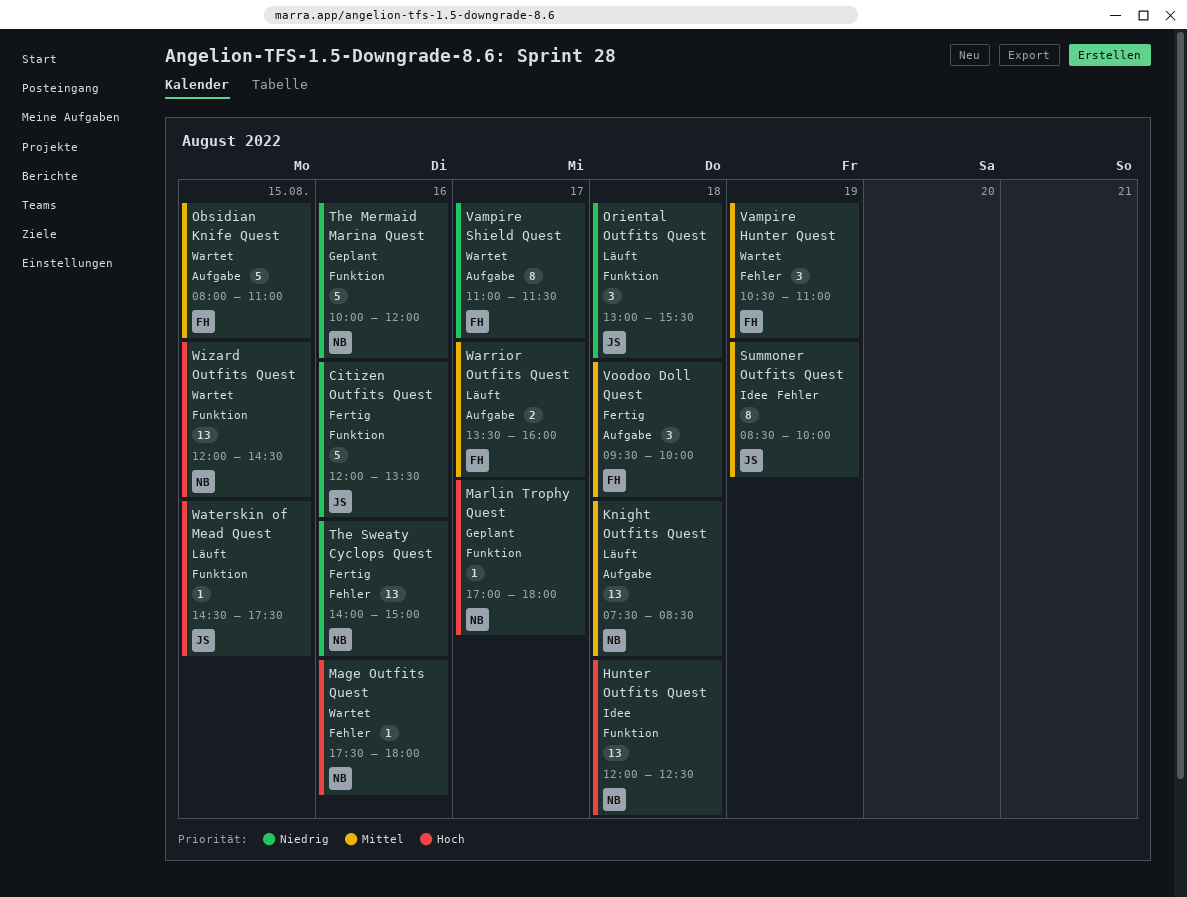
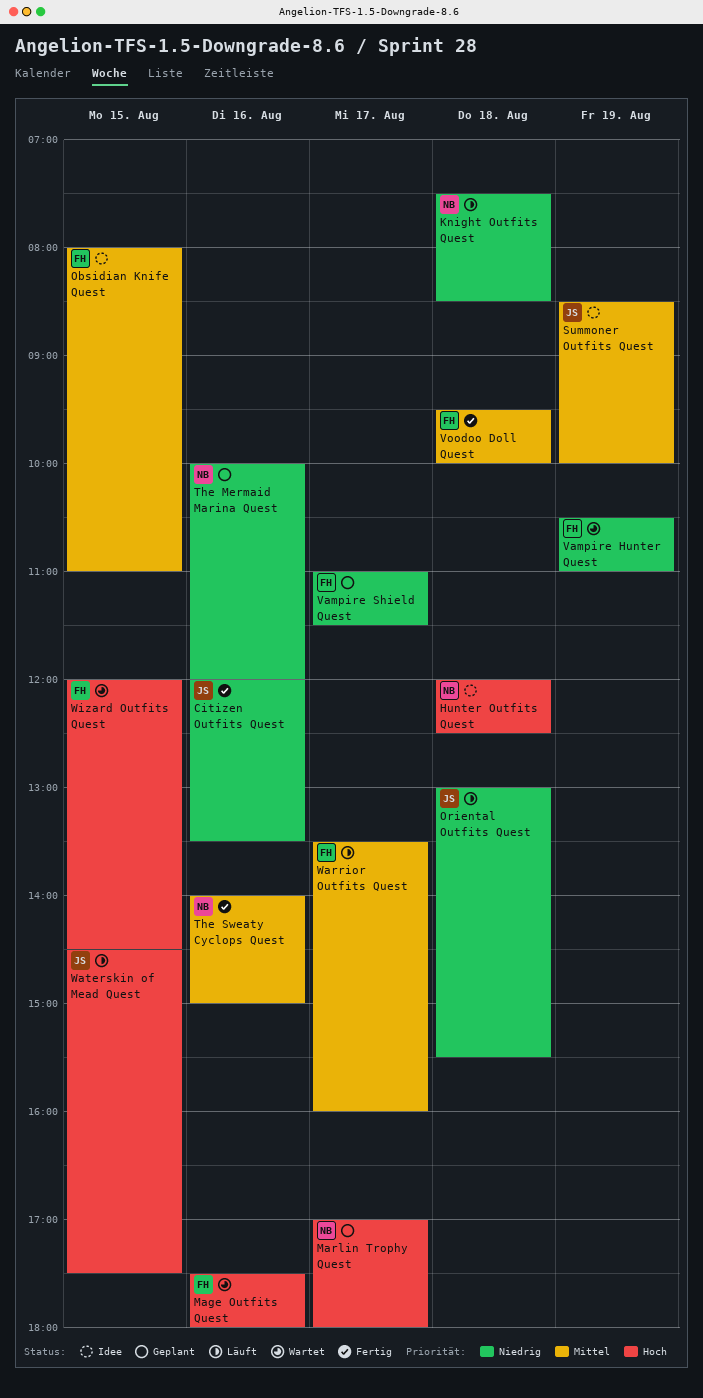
Knight Outfits Quest, priority: Mittel -> Niedrig
Mage Outfits Quest, owner: NB -> FH
Obsidian Knife Quest, status: Wartet -> Idee
The Sweaty Cyclops Quest, priority: Niedrig -> Mittel
Vampire Hunter Quest, priority: Mittel -> Niedrig
Vampire Shield Quest, status: Wartet -> Geplant
Wizard Outfits Quest, owner: NB -> FH

